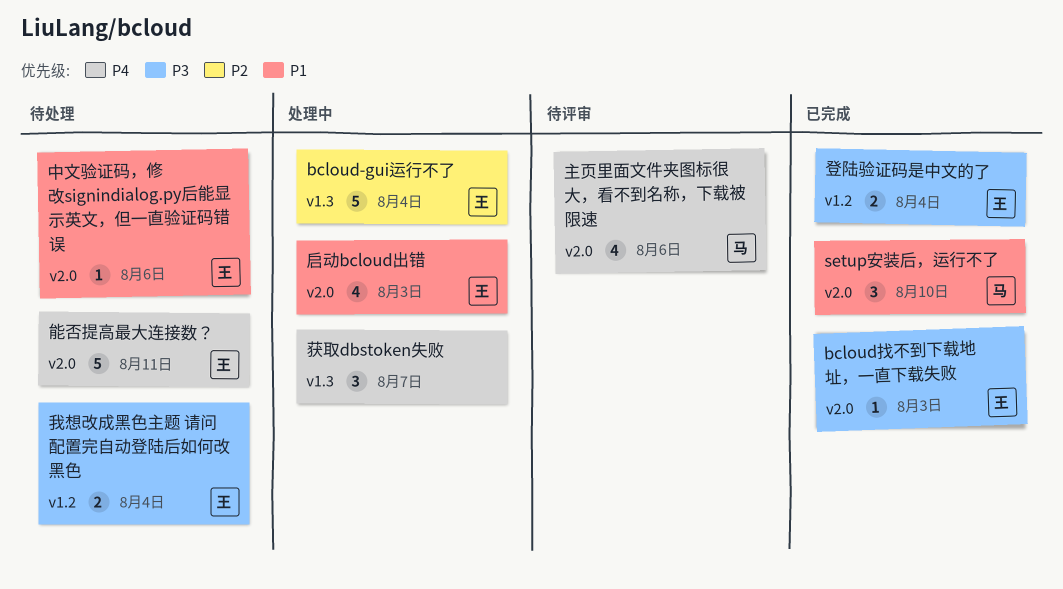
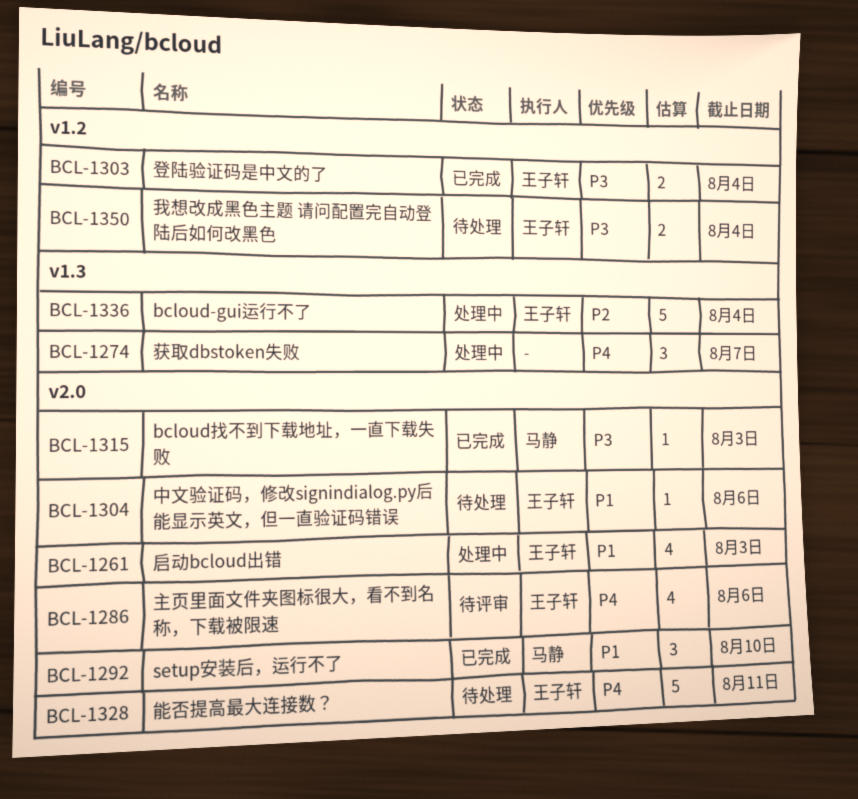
bcloud找不到下载地址，一直下载失败, owner: 王子轩 -> 马静
主页里面文件夹图标很大，看不到名称，下载被限速, owner: 马静 -> 王子轩

